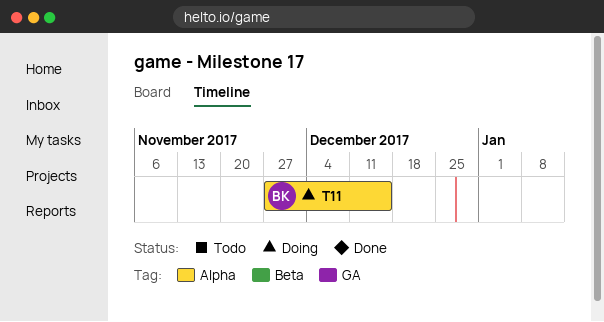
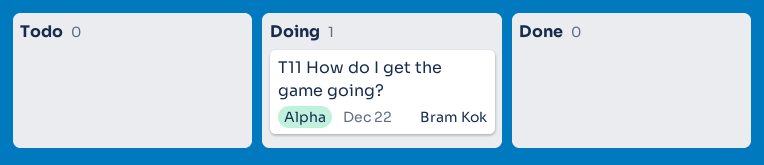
T11, due: Dec 15 -> Dec 22

